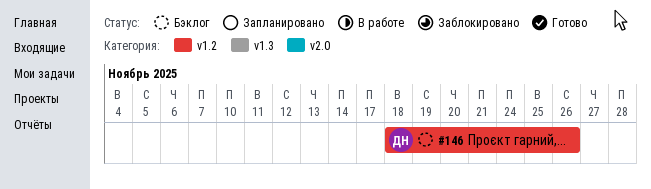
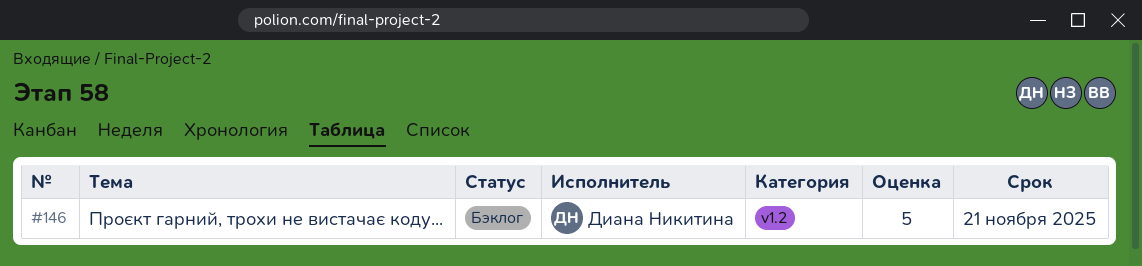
#146, due: Nov 26 -> Nov 21

